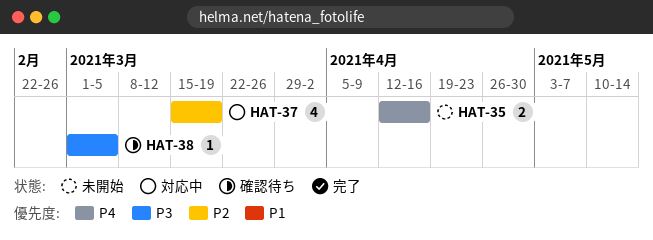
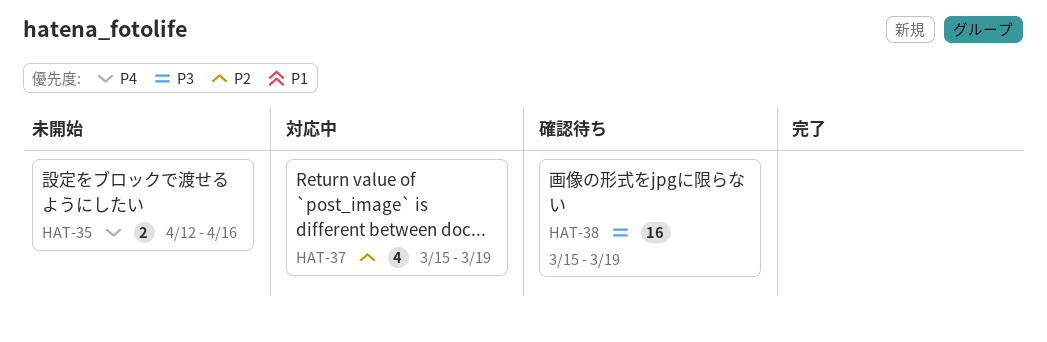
HAT-38, estimate: 1 -> 16
HAT-38, start: Mar 1 -> Mar 15
HAT-38, due: Mar 5 -> Mar 19

